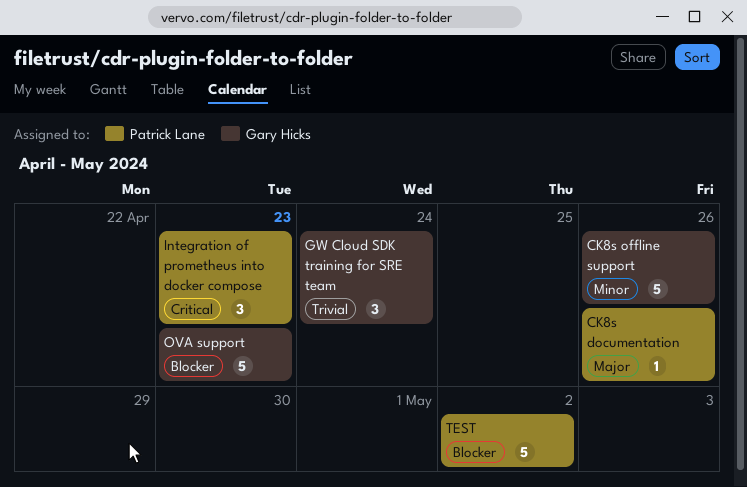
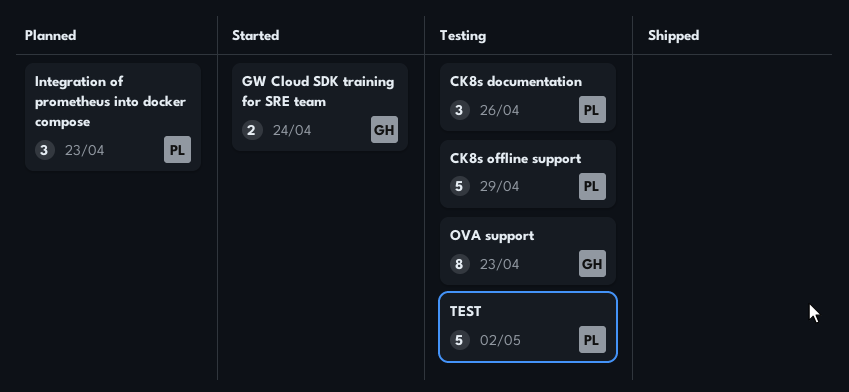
CK8s documentation, estimate: 1 -> 3
CK8s offline support, owner: Gary Hicks -> Patrick Lane
CK8s offline support, due: Apr 26 -> Apr 29
GW Cloud SDK training for SRE team, estimate: 3 -> 2
OVA support, estimate: 5 -> 8

